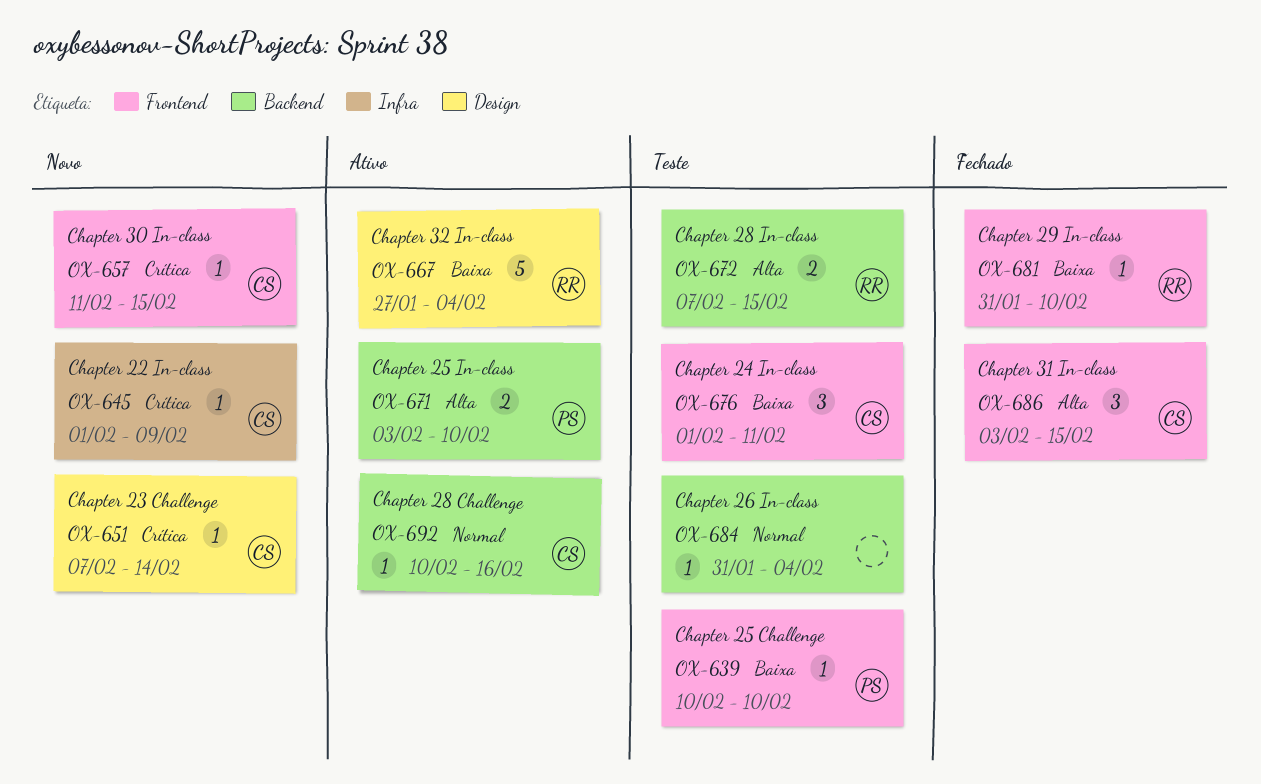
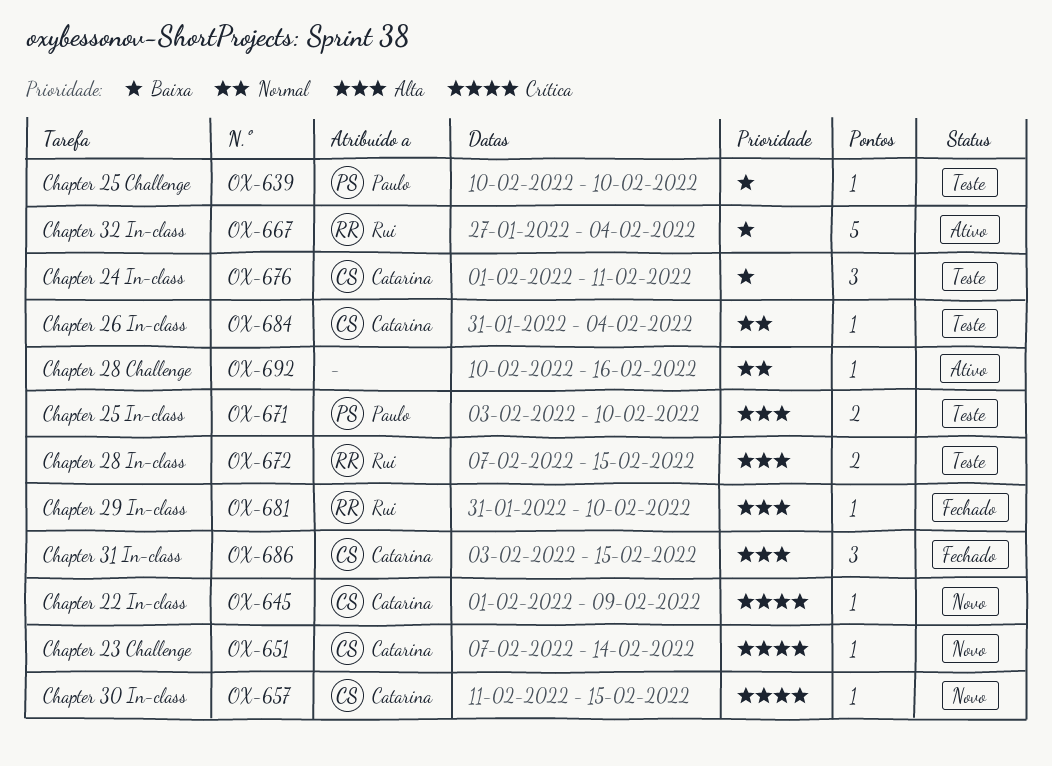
OX-671, status: Ativo -> Teste
OX-681, priority: Baixa -> Alta
OX-684, owner: none -> Catarina
OX-692, owner: Catarina -> none

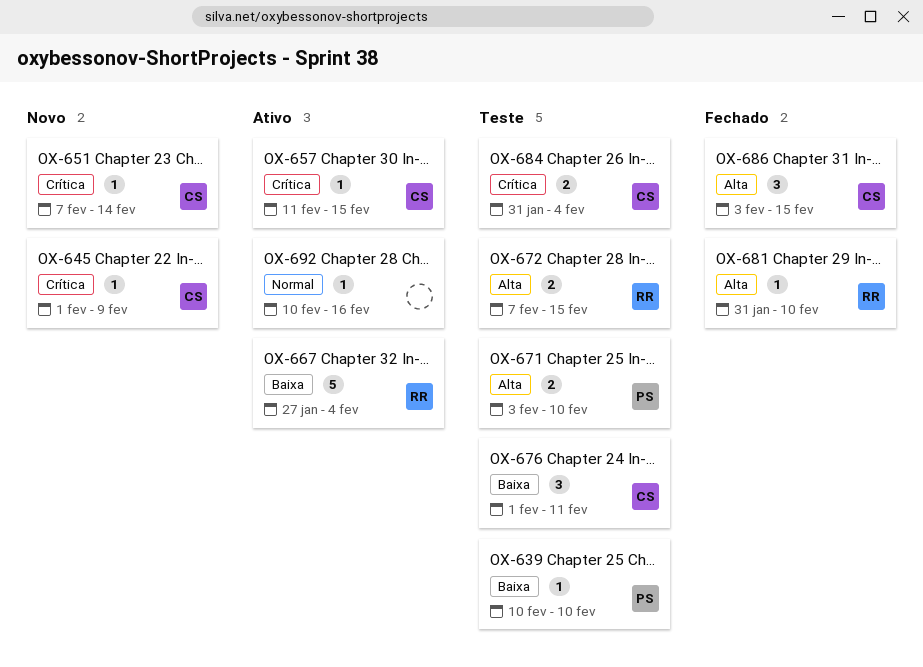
OX-657, status: Novo -> Ativo
OX-684, priority: Normal -> Crítica
OX-684, estimate: 1 -> 2

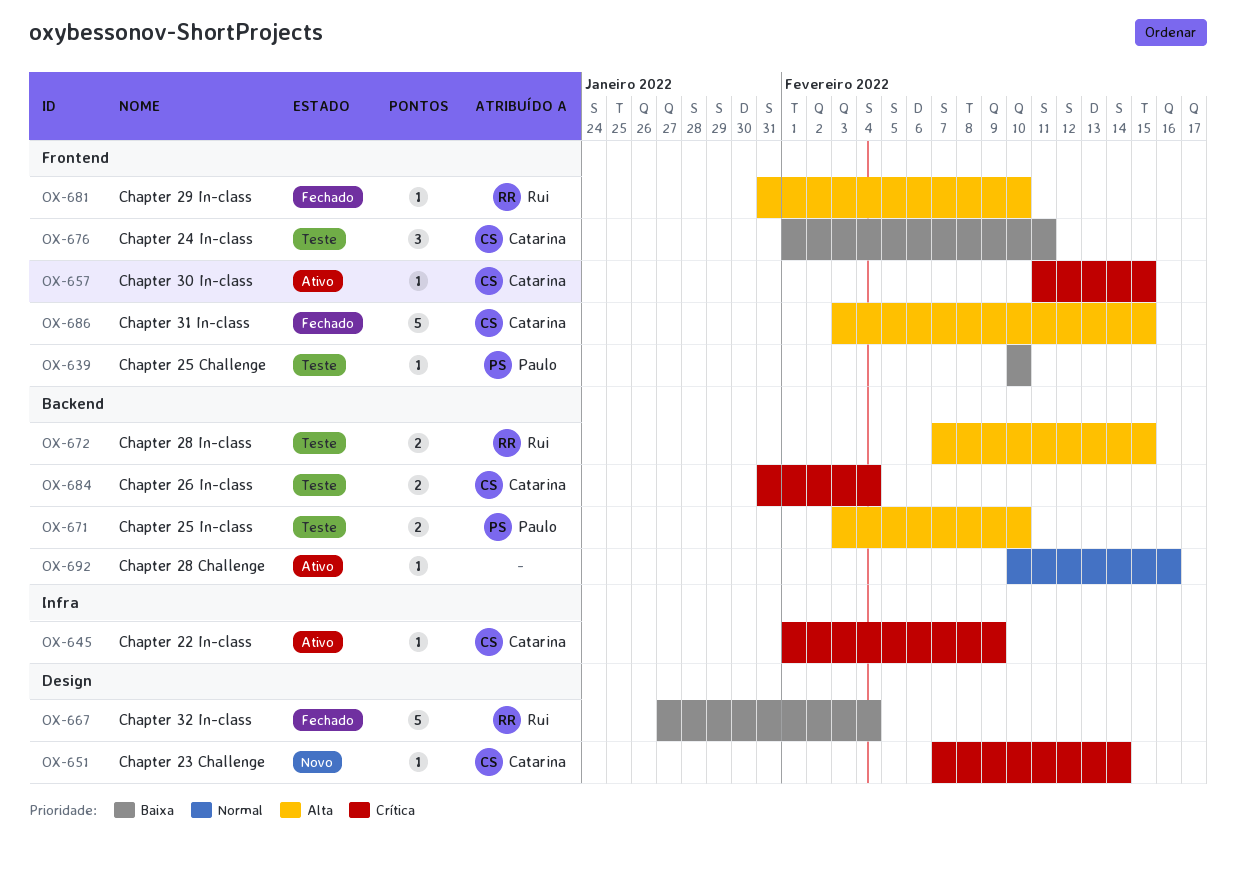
OX-645, status: Novo -> Ativo
OX-667, status: Ativo -> Fechado
OX-686, estimate: 3 -> 5

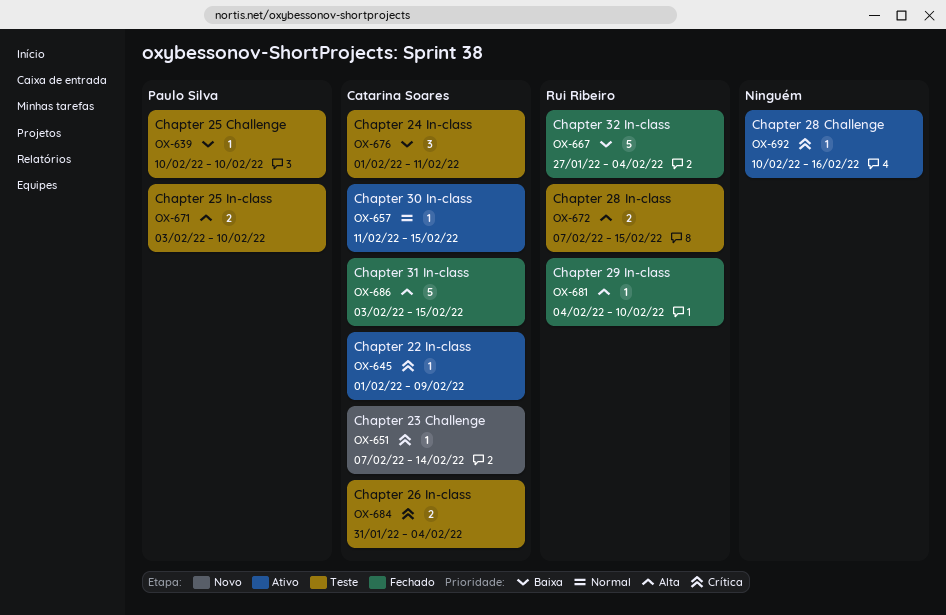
OX-657, priority: Crítica -> Normal
OX-681, start: Jan 31 -> Feb 4
OX-692, priority: Normal -> Crítica

